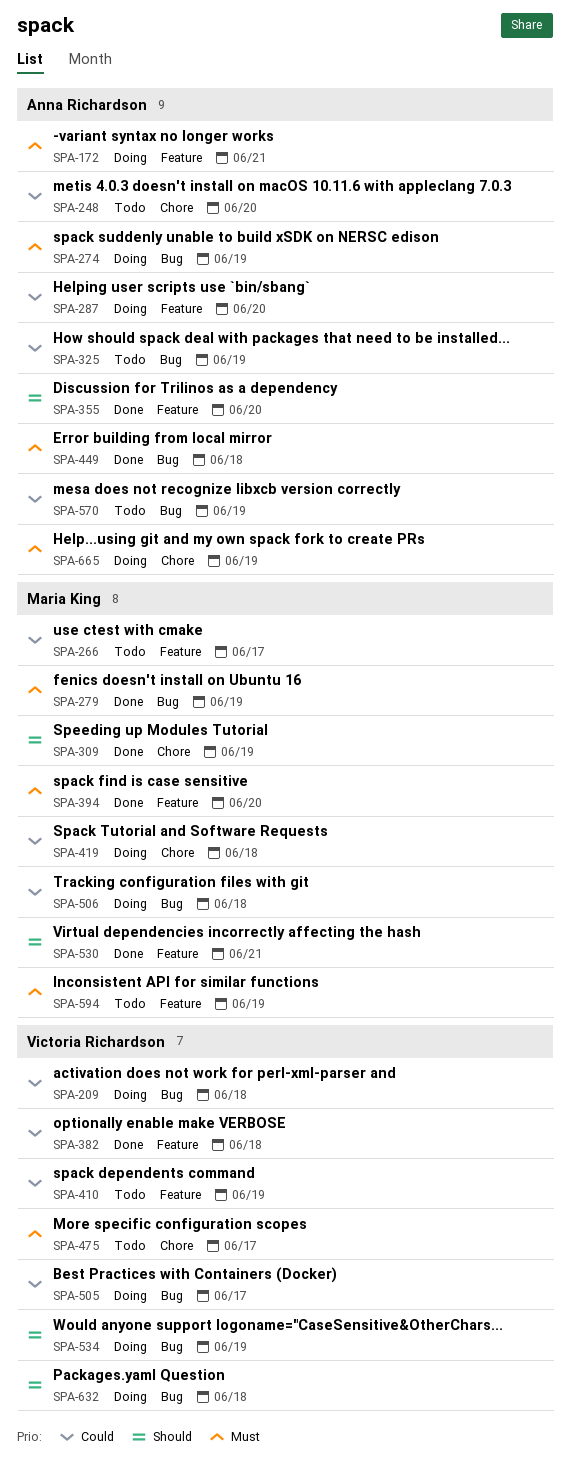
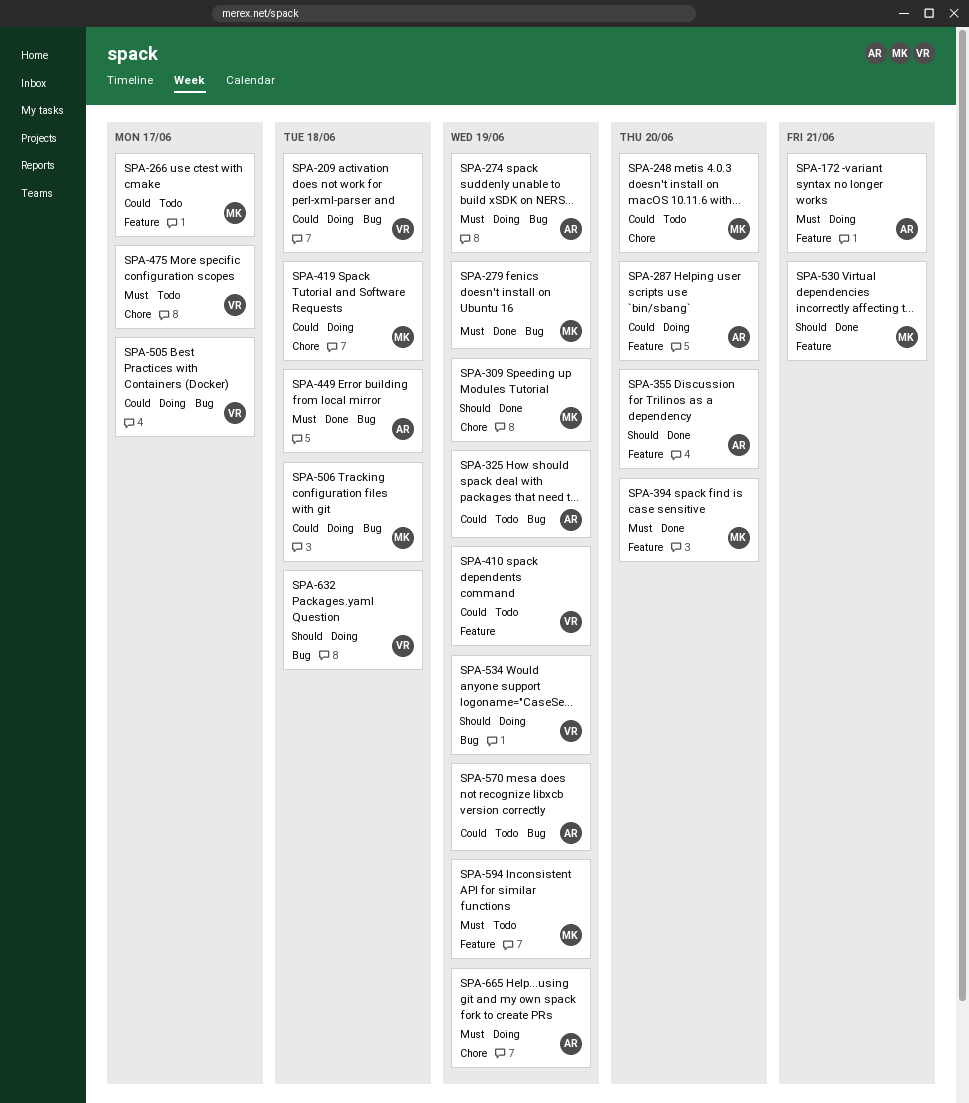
SPA-248, owner: Anna Richardson -> Maria King
SPA-382: present -> none

